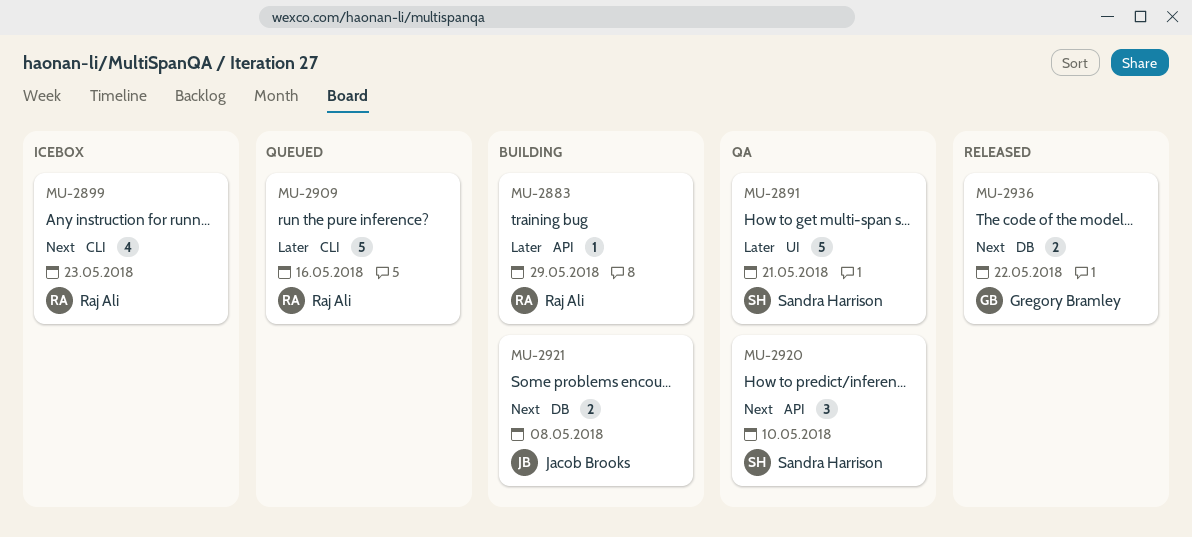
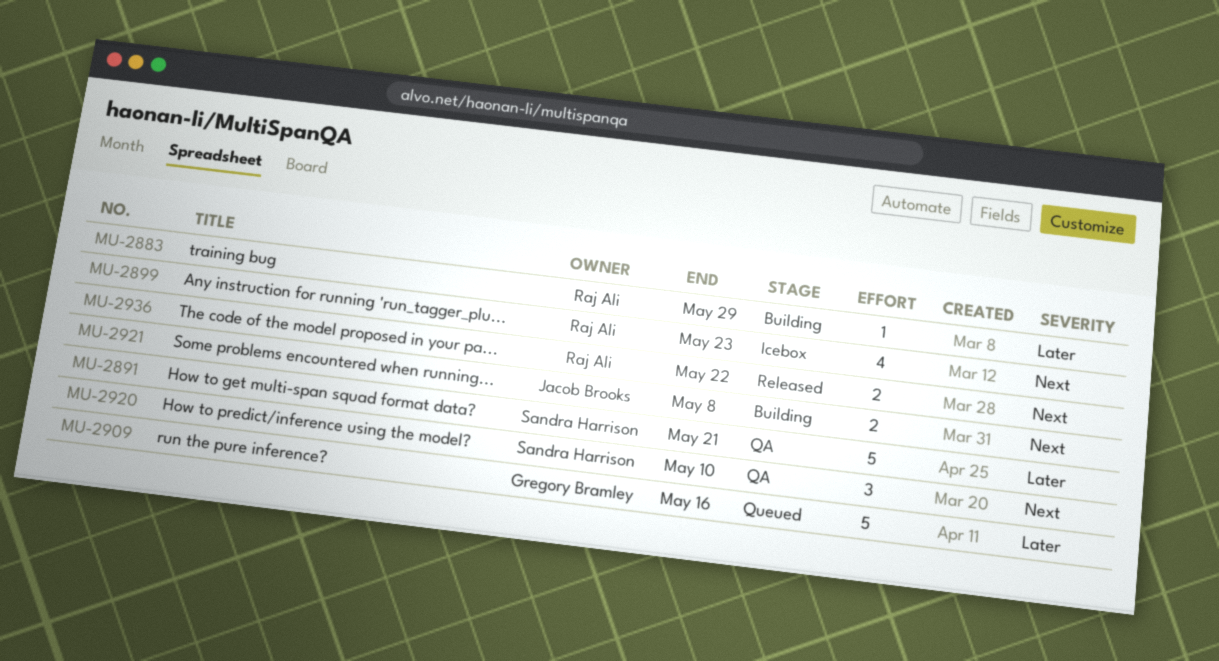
MU-2909, owner: Raj Ali -> Gregory Bramley
MU-2936, owner: Gregory Bramley -> Raj Ali

